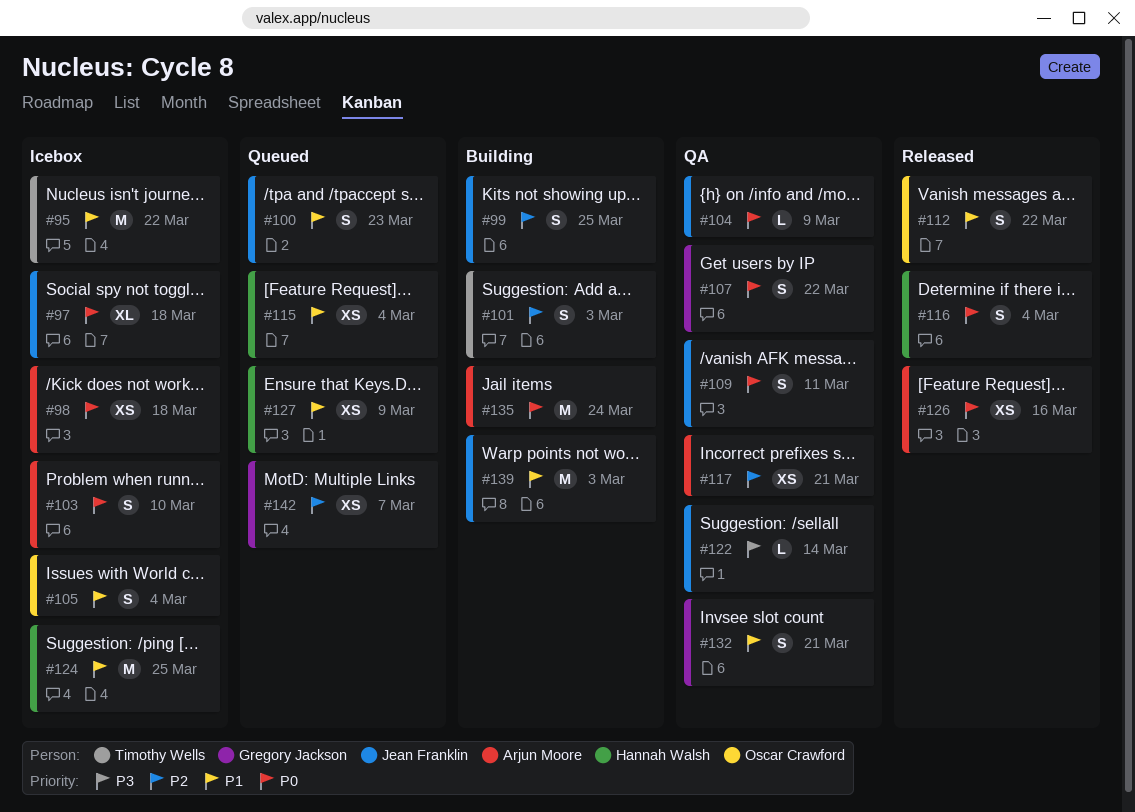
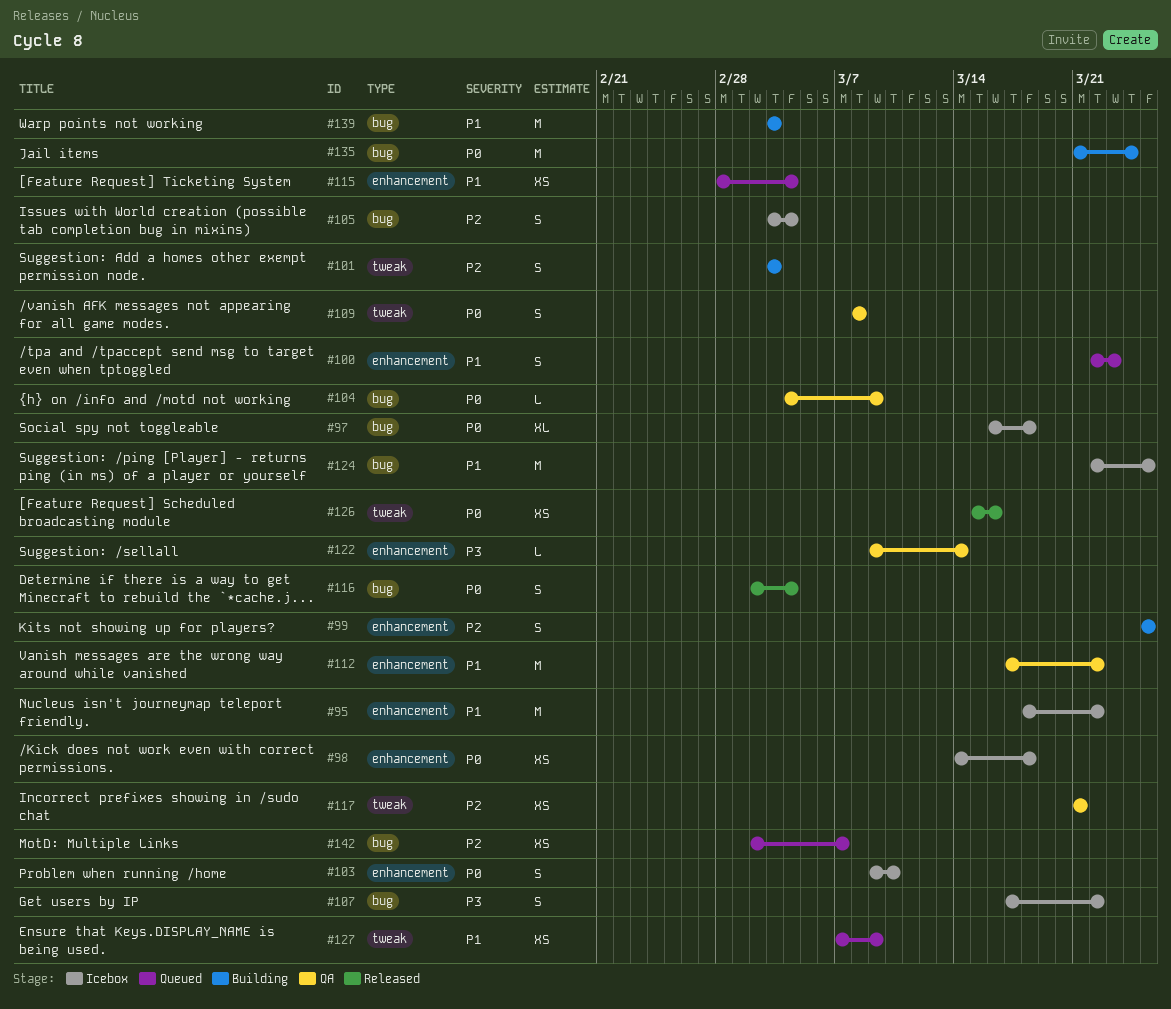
#105, priority: P1 -> P2
#107, status: QA -> Icebox
#107, priority: P0 -> P3
#109, due: Mar 11 -> Mar 8
#112, status: Released -> QA
#112, estimate: S -> M
#132: present -> none

